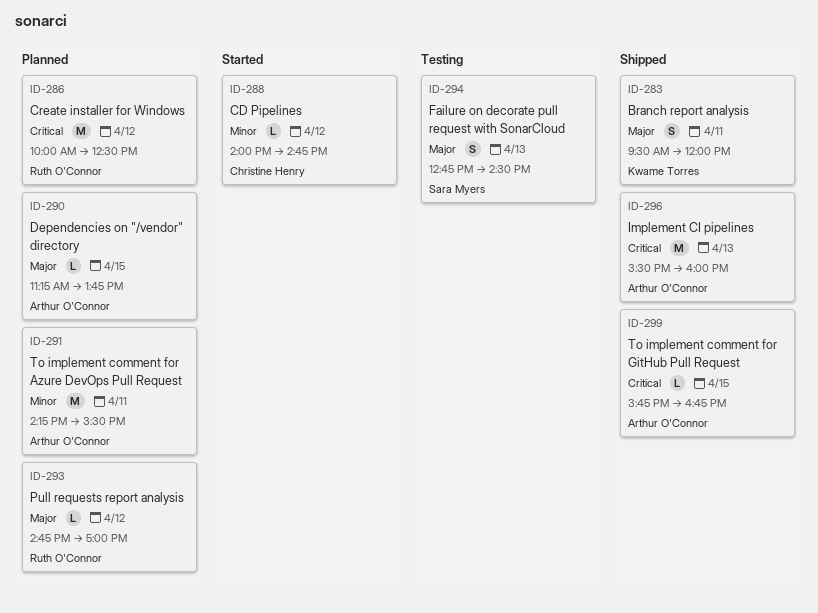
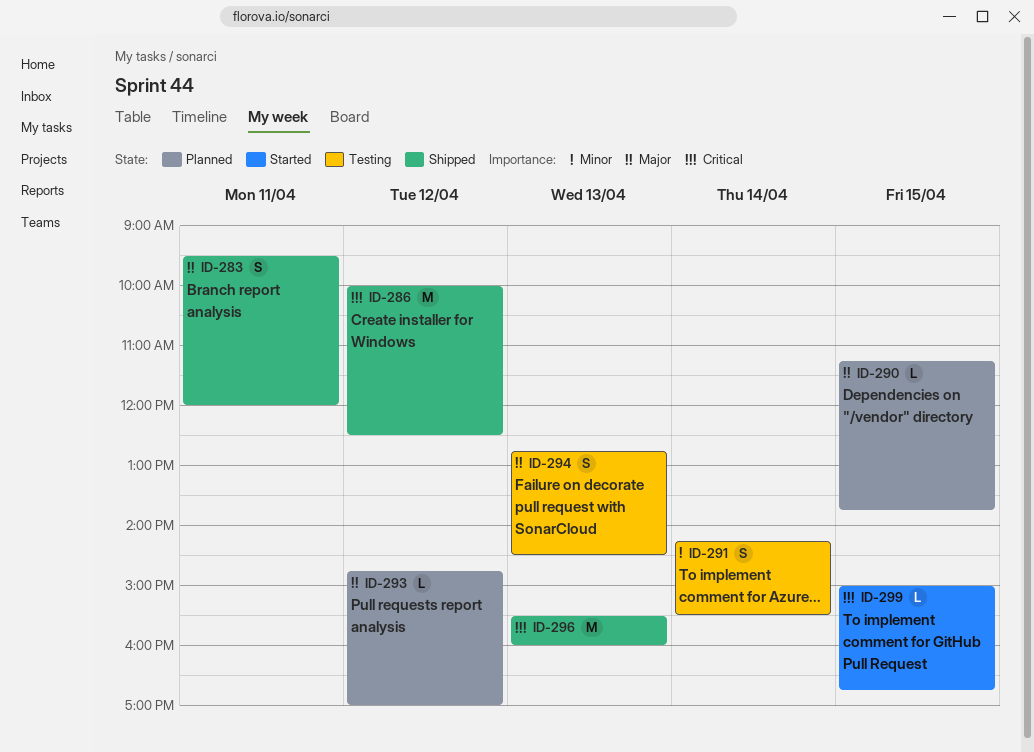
ID-286, status: Planned -> Shipped
ID-288: present -> none
ID-291, status: Planned -> Testing
ID-291, estimate: M -> S
ID-291, day: Apr 11 -> Apr 14
ID-299, status: Shipped -> Started
ID-299, begins: 15:45 -> 15:00

